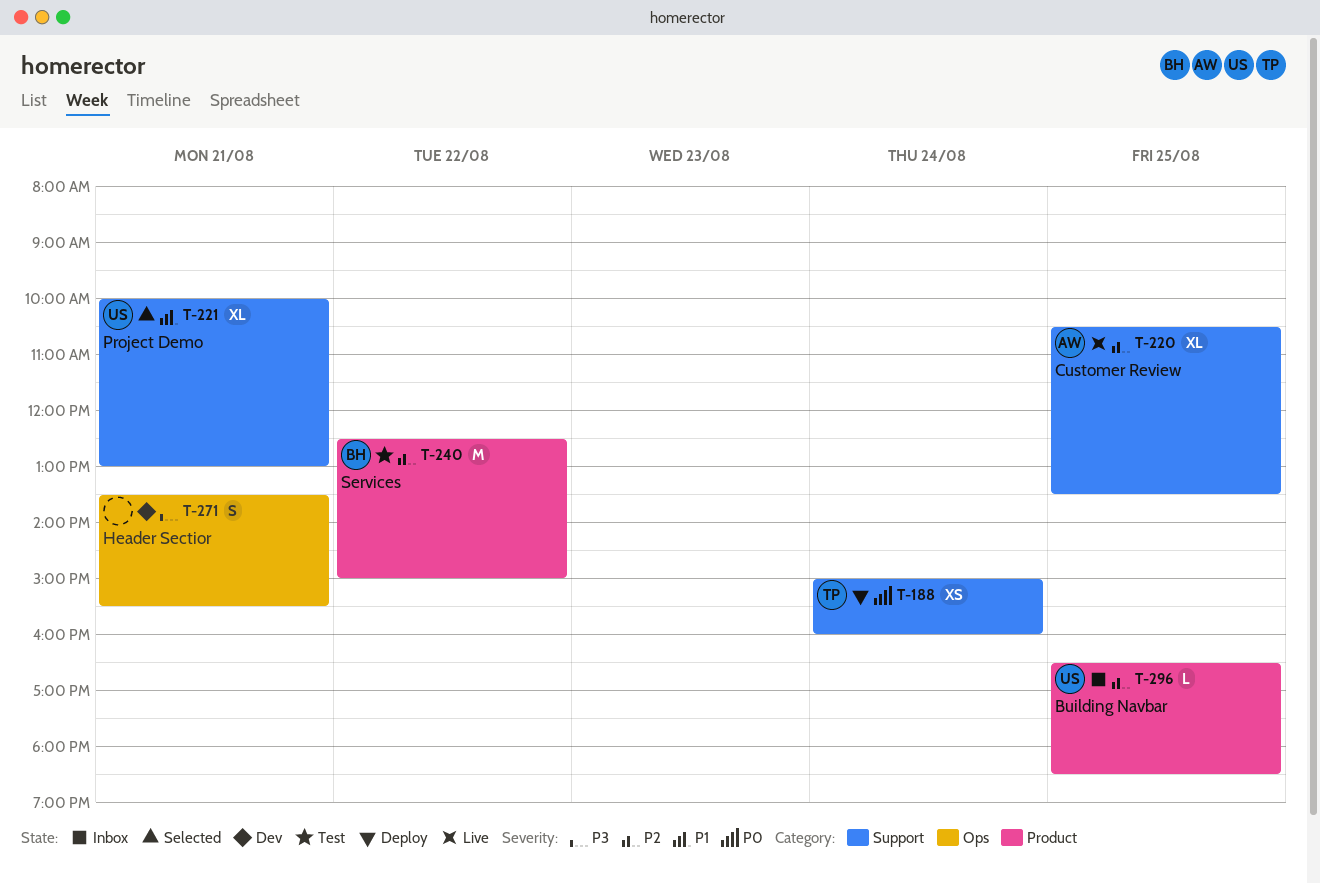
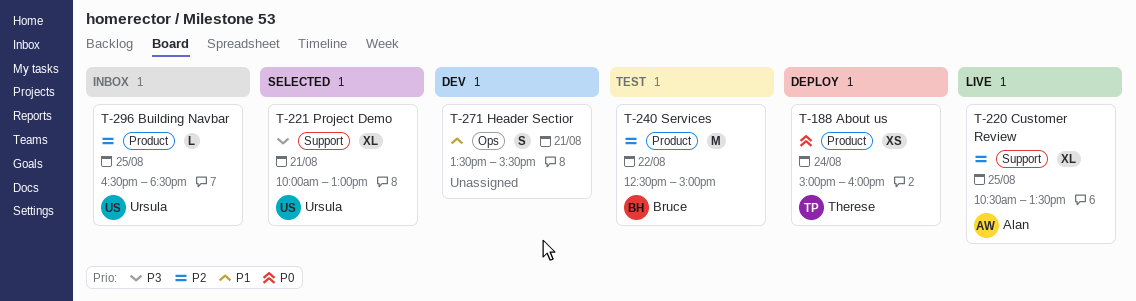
T-188, label: Support -> Product
T-221, priority: P1 -> P3
T-271, priority: P3 -> P1

